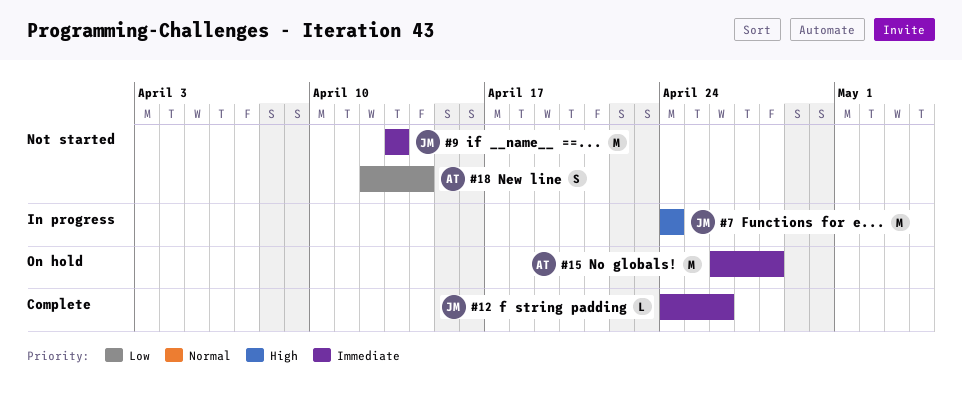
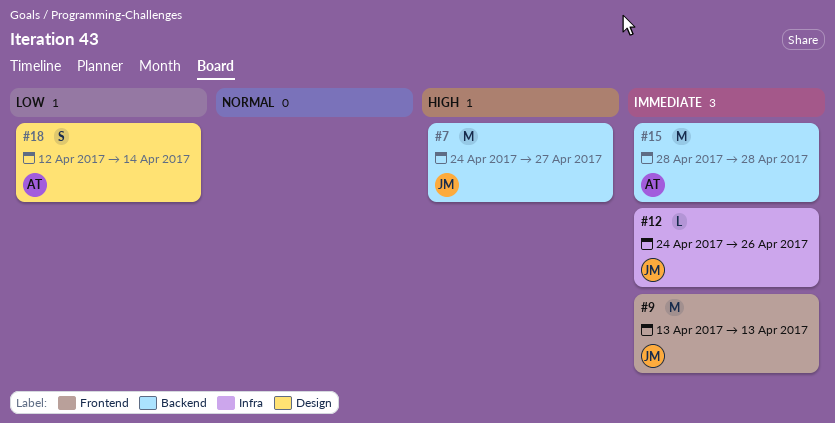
#7, due: Apr 24 -> Apr 27
#15, start: Apr 26 -> Apr 28

